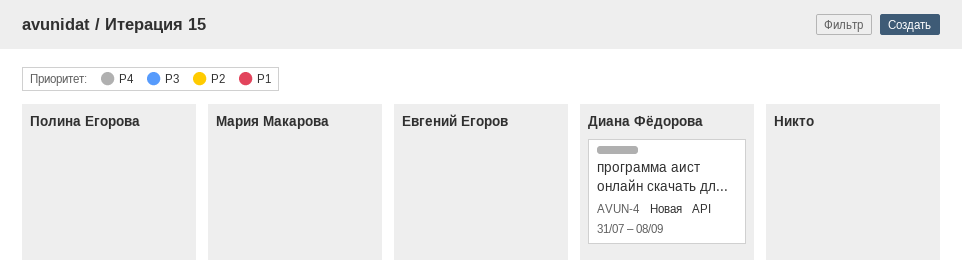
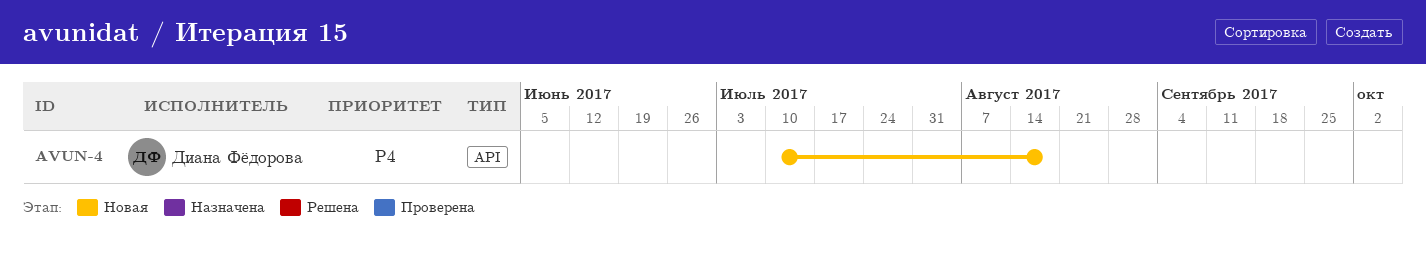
AVUN-4, start: Jul 31 -> Jul 10
AVUN-4, due: Sep 8 -> Aug 18

